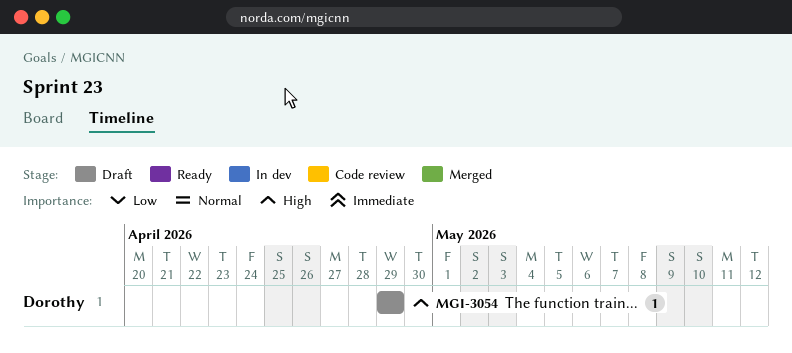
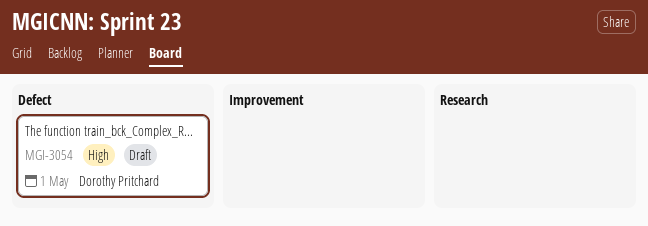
MGI-3054, due: Apr 29 -> May 1

